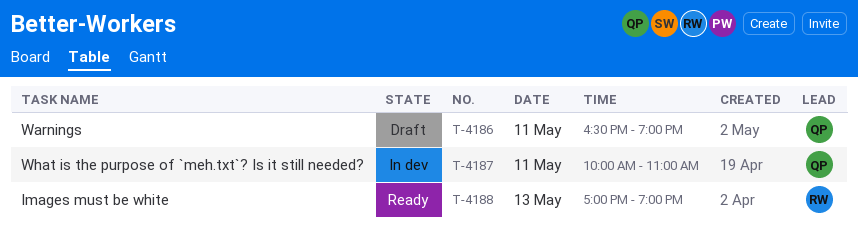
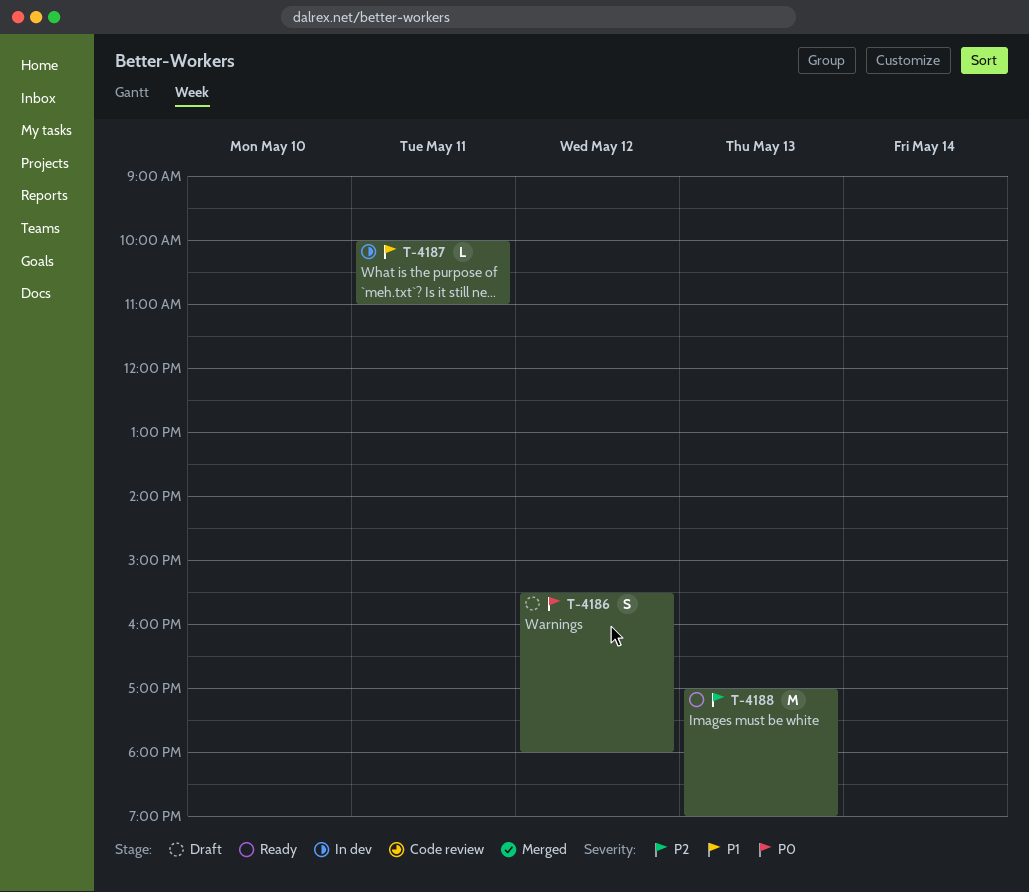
T-4186, day: May 11 -> May 12
T-4186, begins: 16:30 -> 15:30
T-4186, ends: 19:00 -> 18:00

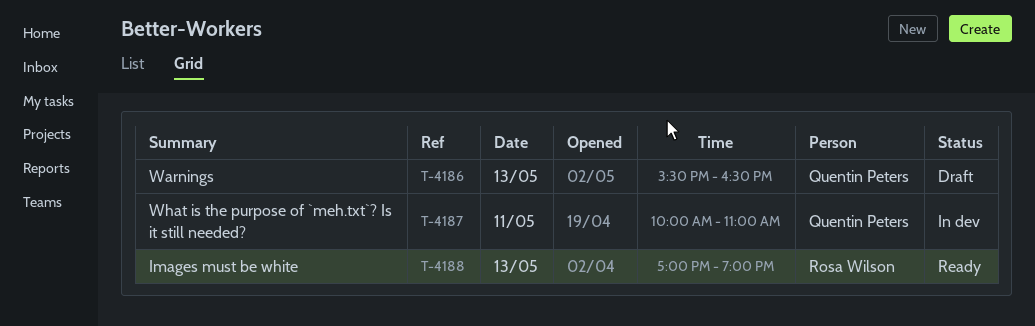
T-4186, day: May 12 -> May 13
T-4186, ends: 18:00 -> 16:30

